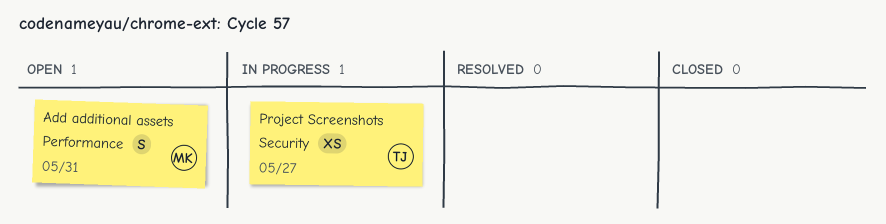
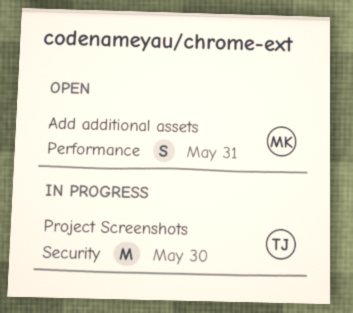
Project Screenshots, estimate: XS -> M
Project Screenshots, due: May 27 -> May 30

